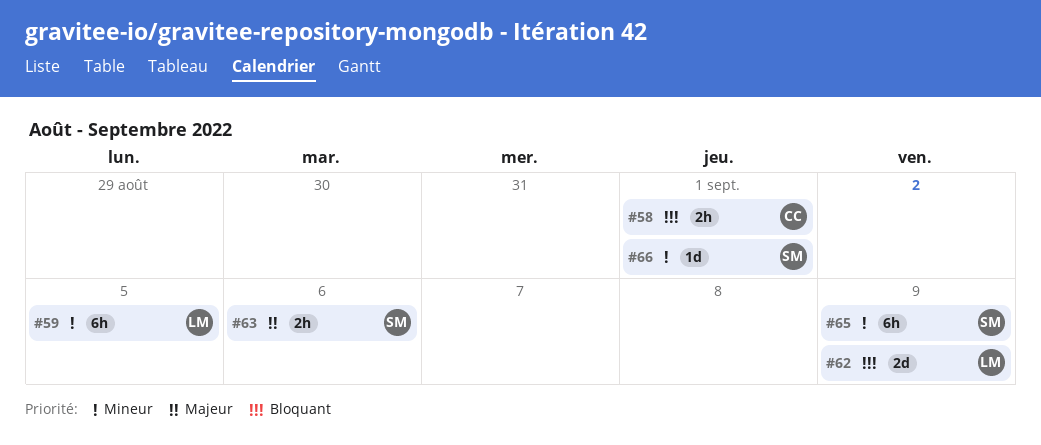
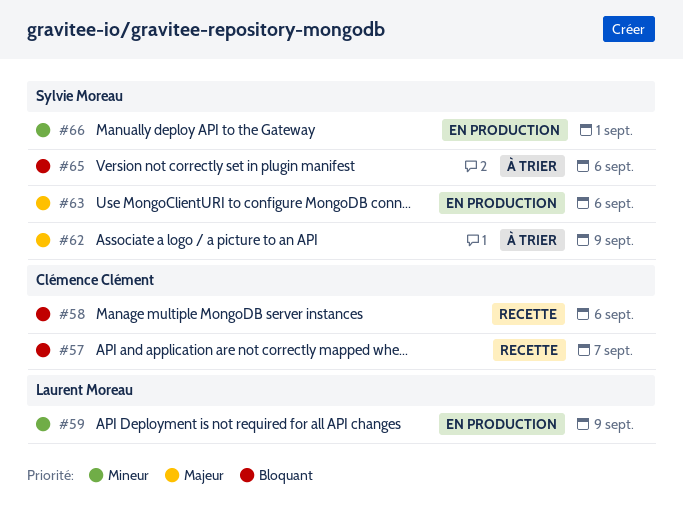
#57: none -> present
#58, due: Sep 1 -> Sep 6
#59, due: Sep 5 -> Sep 9
#62, owner: Laurent Moreau -> Sylvie Moreau
#62, priority: Bloquant -> Majeur
#65, priority: Mineur -> Bloquant
#65, due: Sep 9 -> Sep 6

